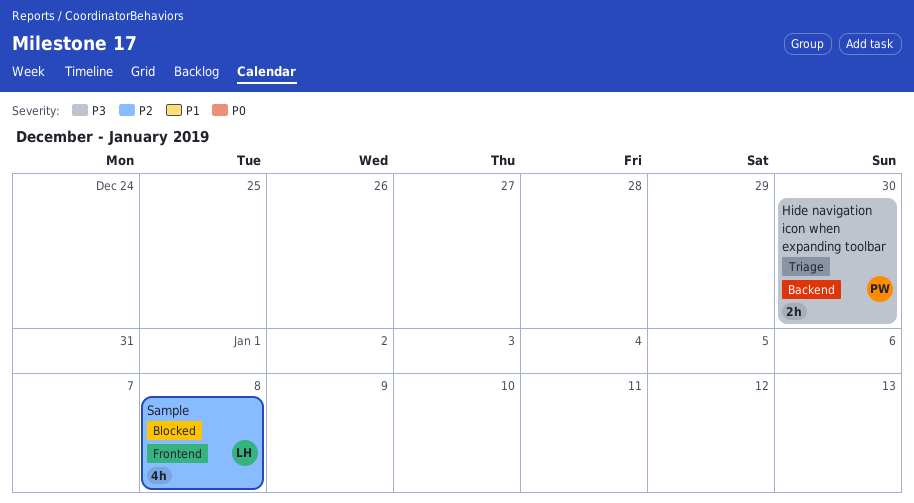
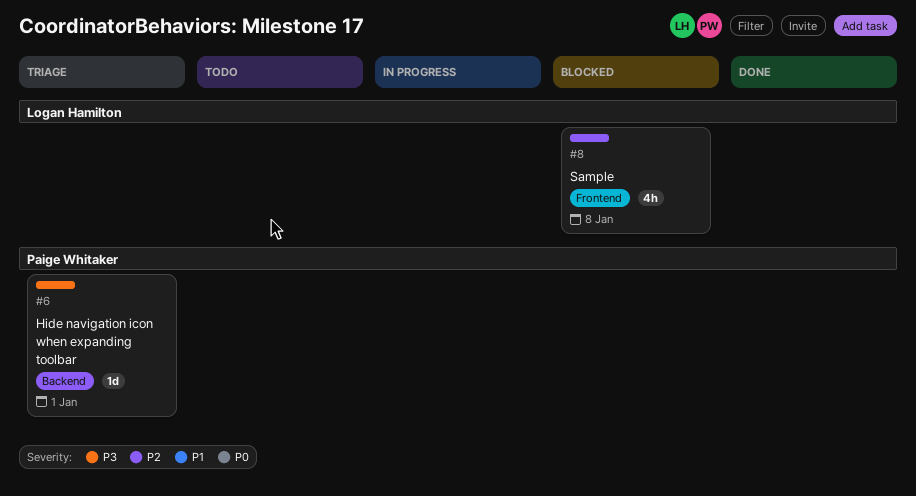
Hide navigation icon when expanding toolbar, estimate: 2h -> 1d
Hide navigation icon when expanding toolbar, due: Dec 30 -> Jan 1

